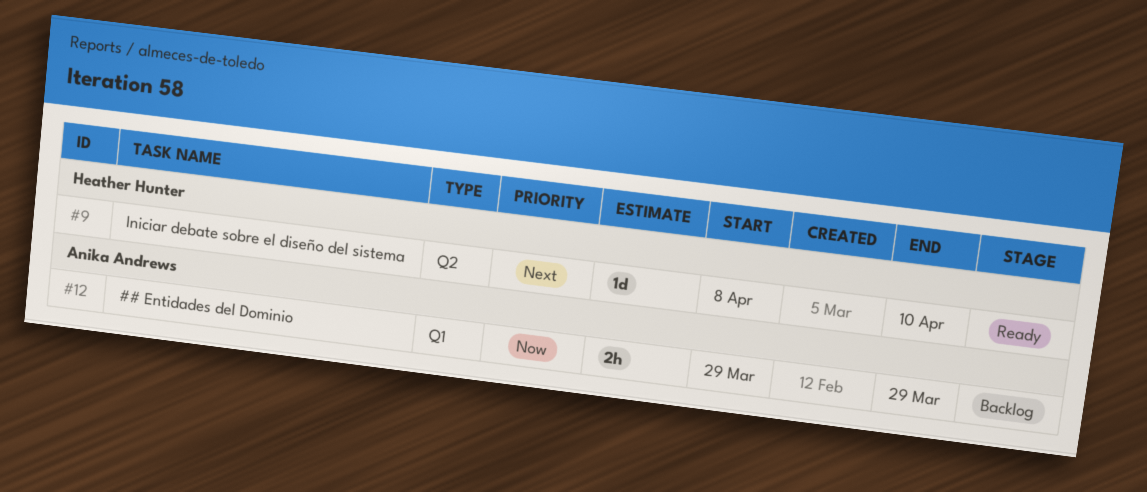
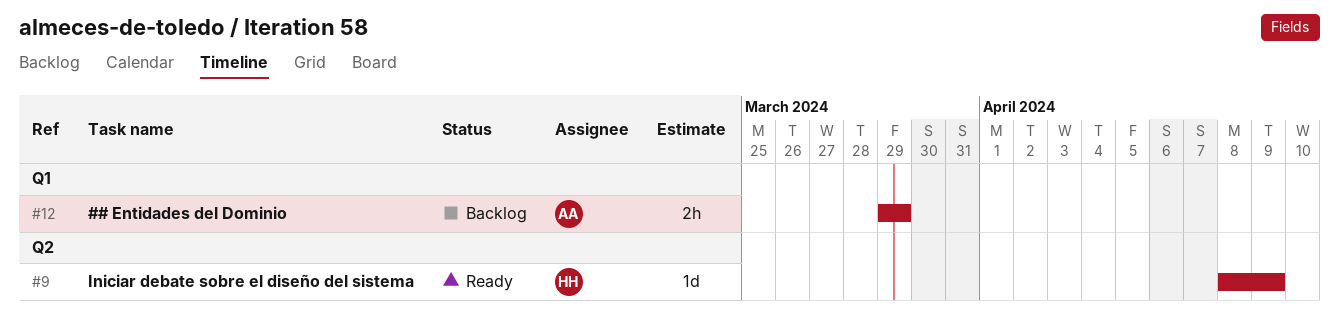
#9, due: Apr 10 -> Apr 9

